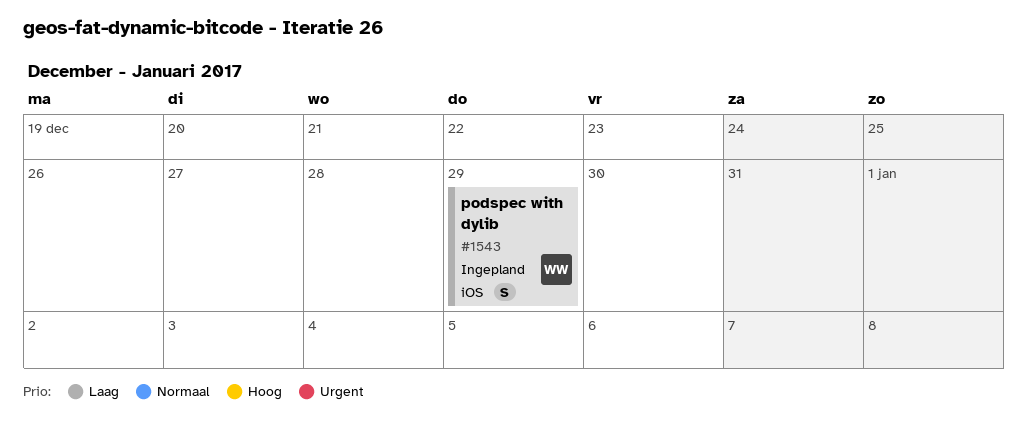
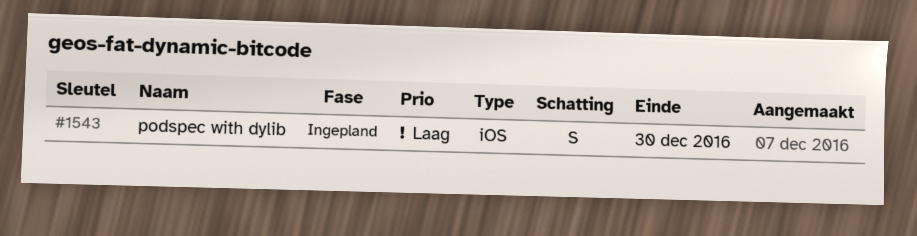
#1543, due: Dec 29 -> Dec 30

